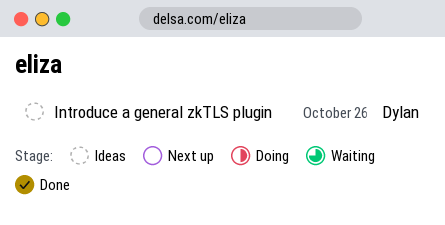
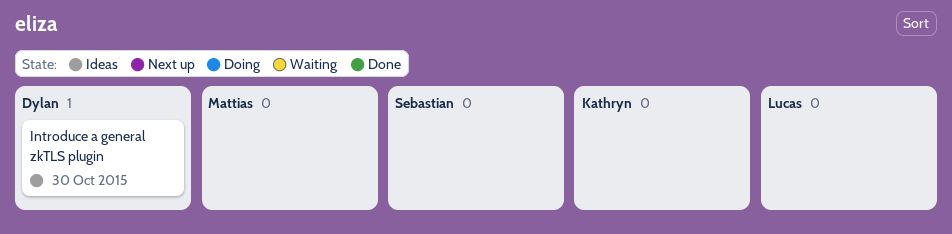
Introduce a general zkTLS plugin, due: Oct 26 -> Oct 30

